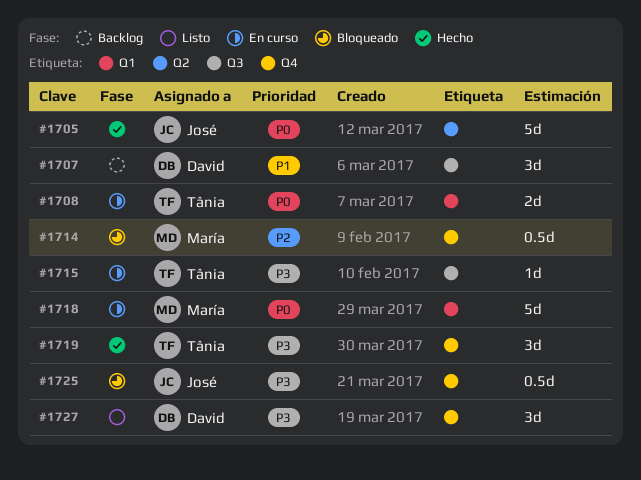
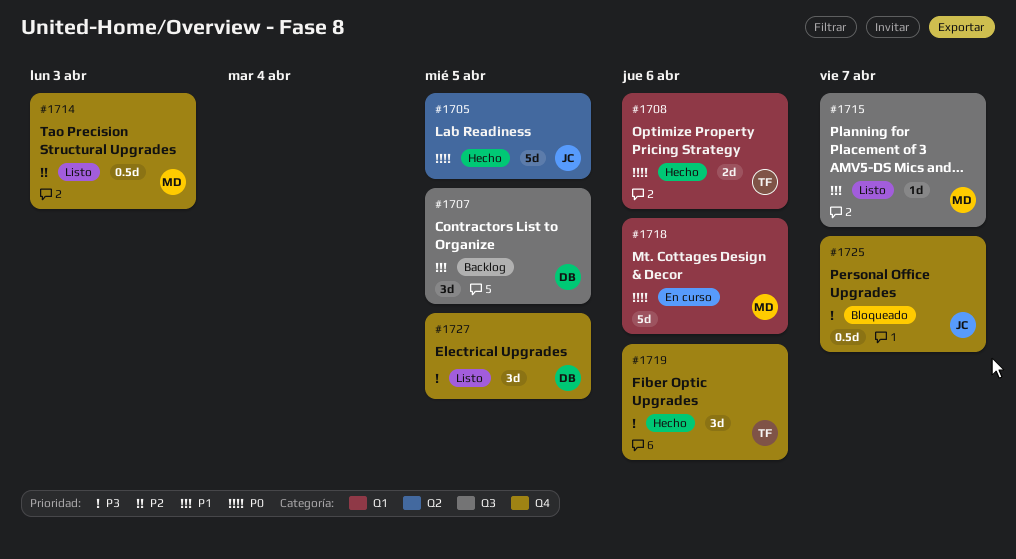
#1708, status: En curso -> Hecho
#1714, status: Bloqueado -> Listo
#1715, status: En curso -> Listo
#1715, owner: Tânia -> María
#1715, priority: P3 -> P1

